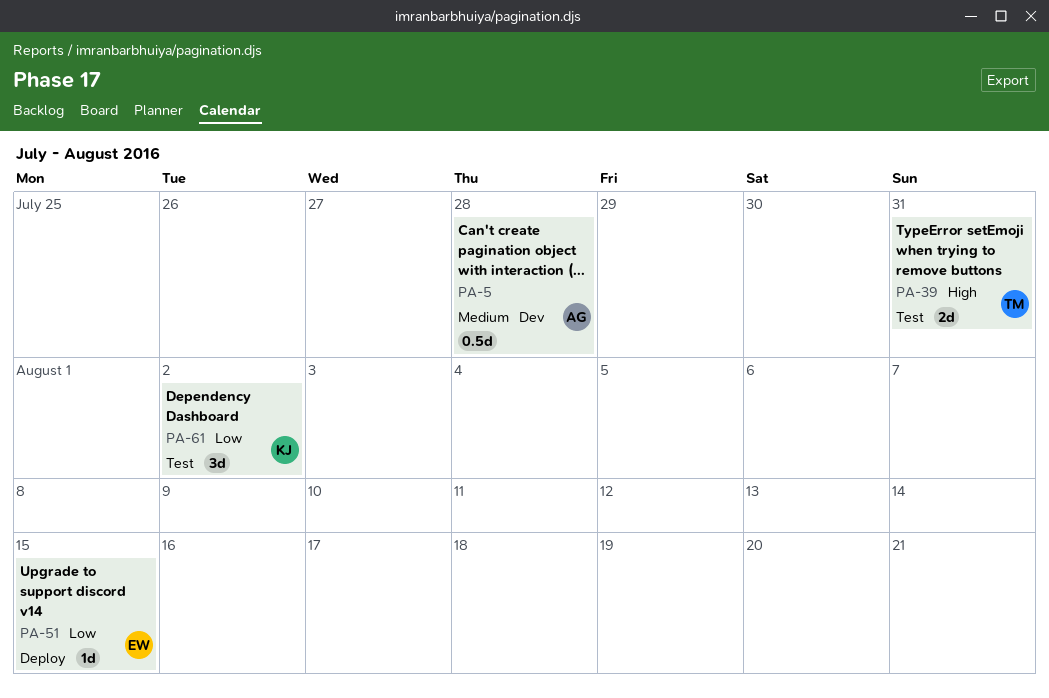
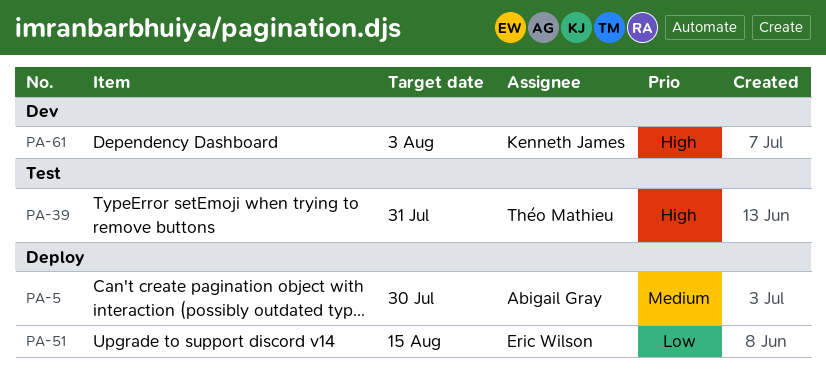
PA-5, status: Dev -> Deploy
PA-5, due: Jul 28 -> Jul 30
PA-61, status: Test -> Dev
PA-61, priority: Low -> High
PA-61, due: Aug 2 -> Aug 3

